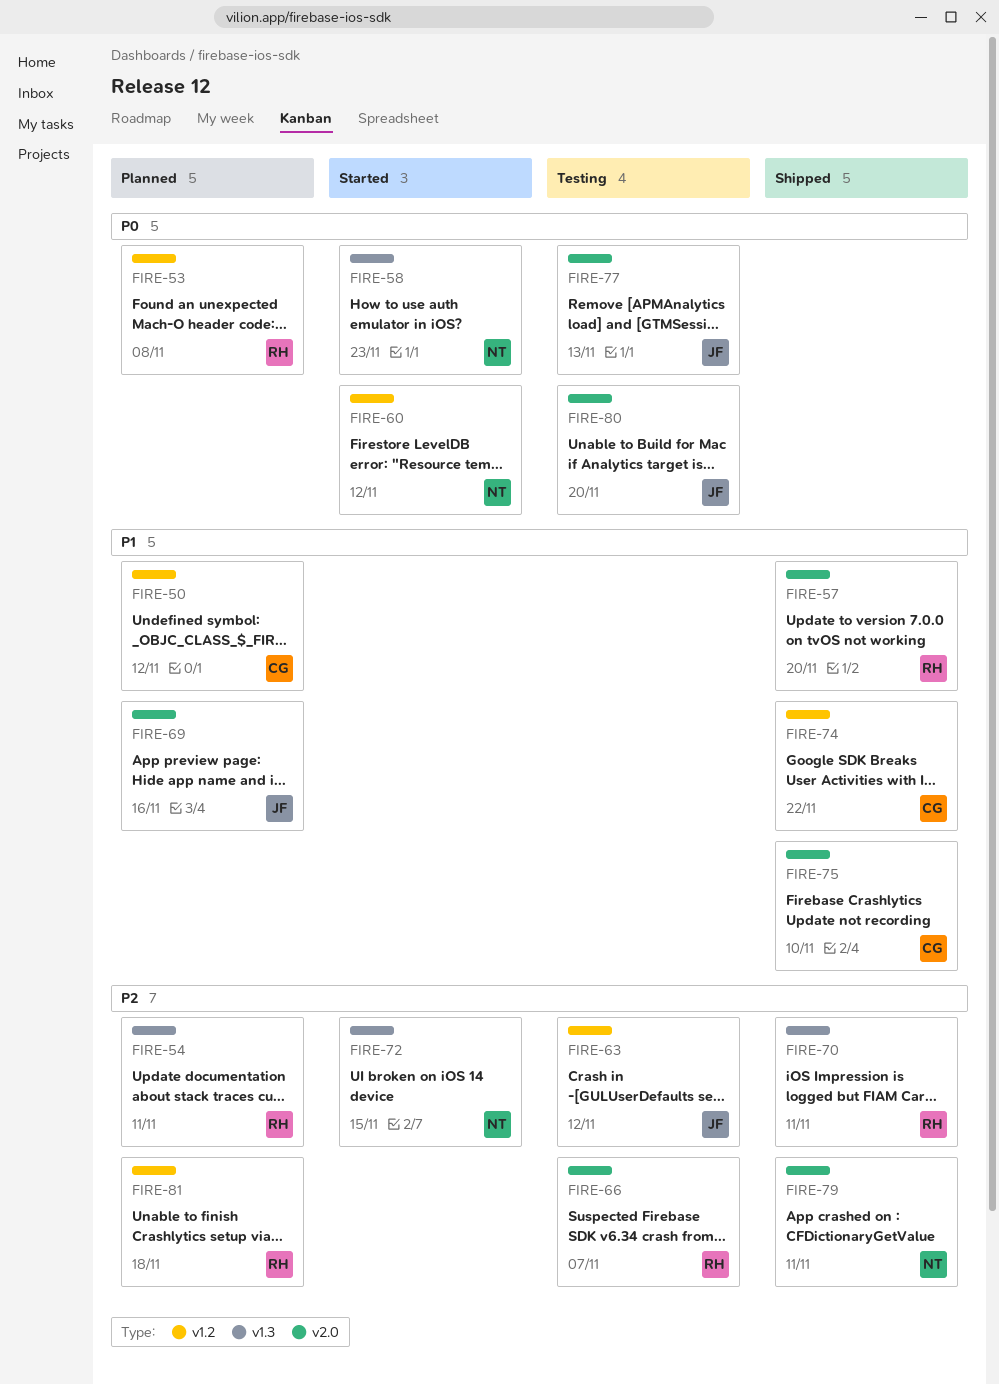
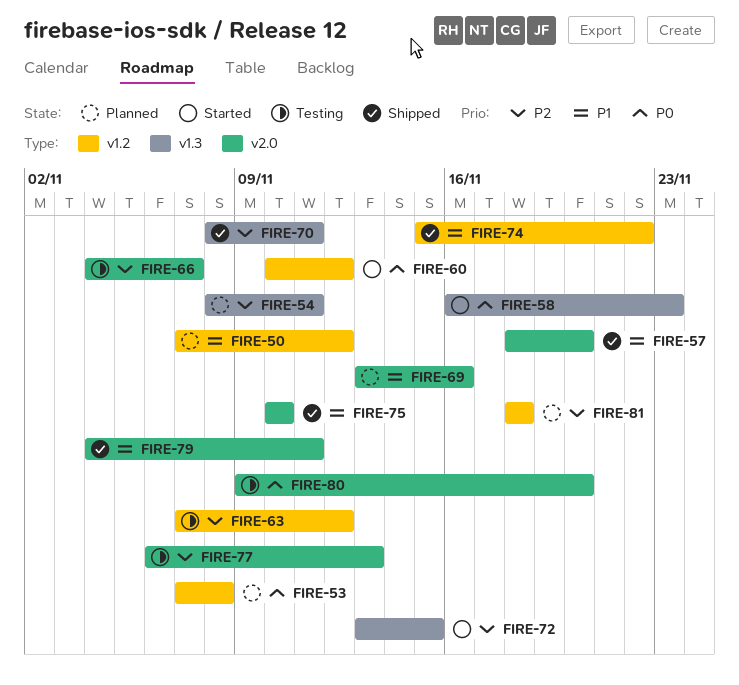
FIRE-77, priority: P0 -> P2
FIRE-79, priority: P2 -> P1

